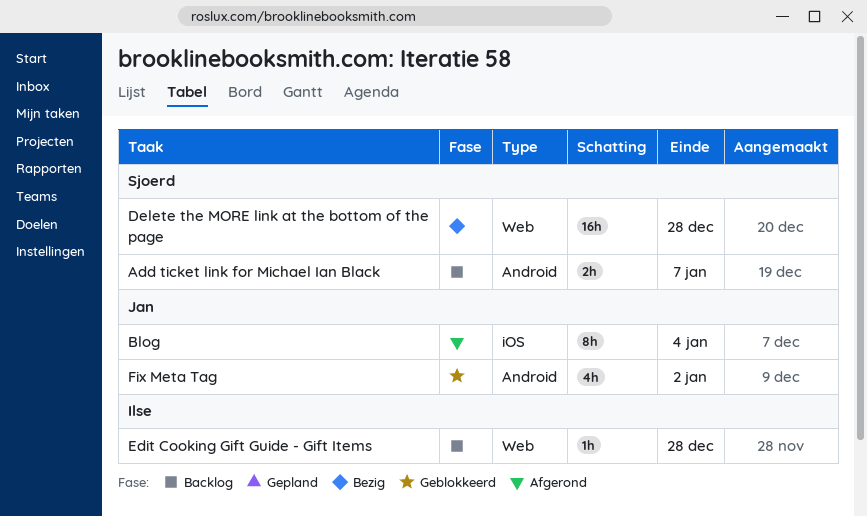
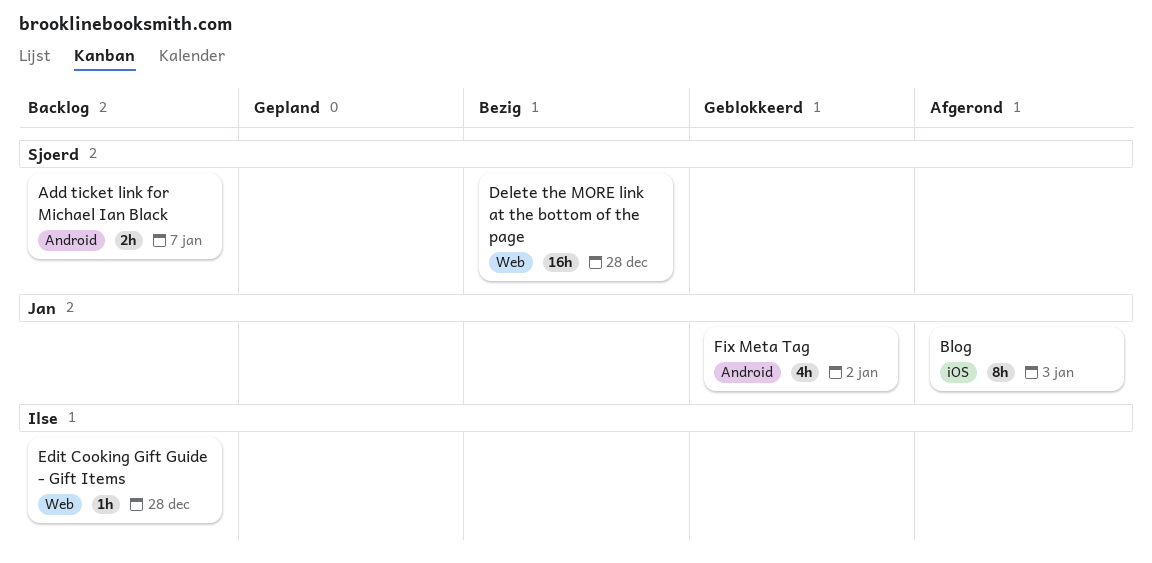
Blog, due: Jan 4 -> Jan 3

